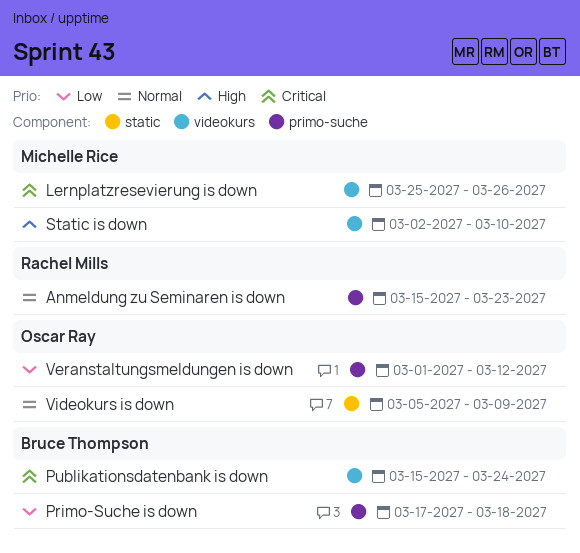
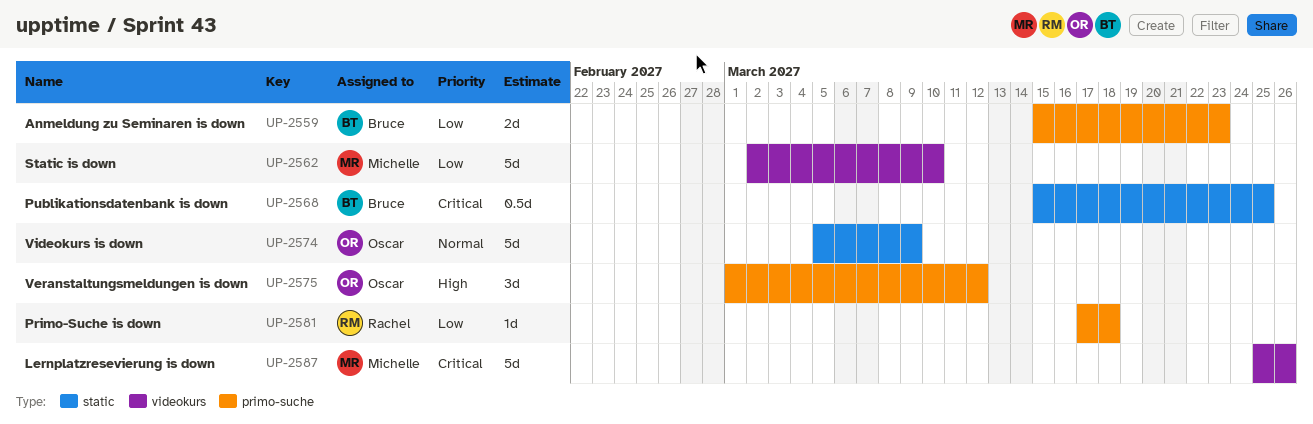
Anmeldung zu Seminaren is down, owner: Rachel Mills -> Bruce Thompson
Anmeldung zu Seminaren is down, priority: Normal -> Low
Primo-Suche is down, owner: Bruce Thompson -> Rachel Mills
Publikationsdatenbank is down, label: videokurs -> static
Publikationsdatenbank is down, due: Mar 24 -> Mar 25
Static is down, priority: High -> Low
Veranstaltungsmeldungen is down, priority: Low -> High

